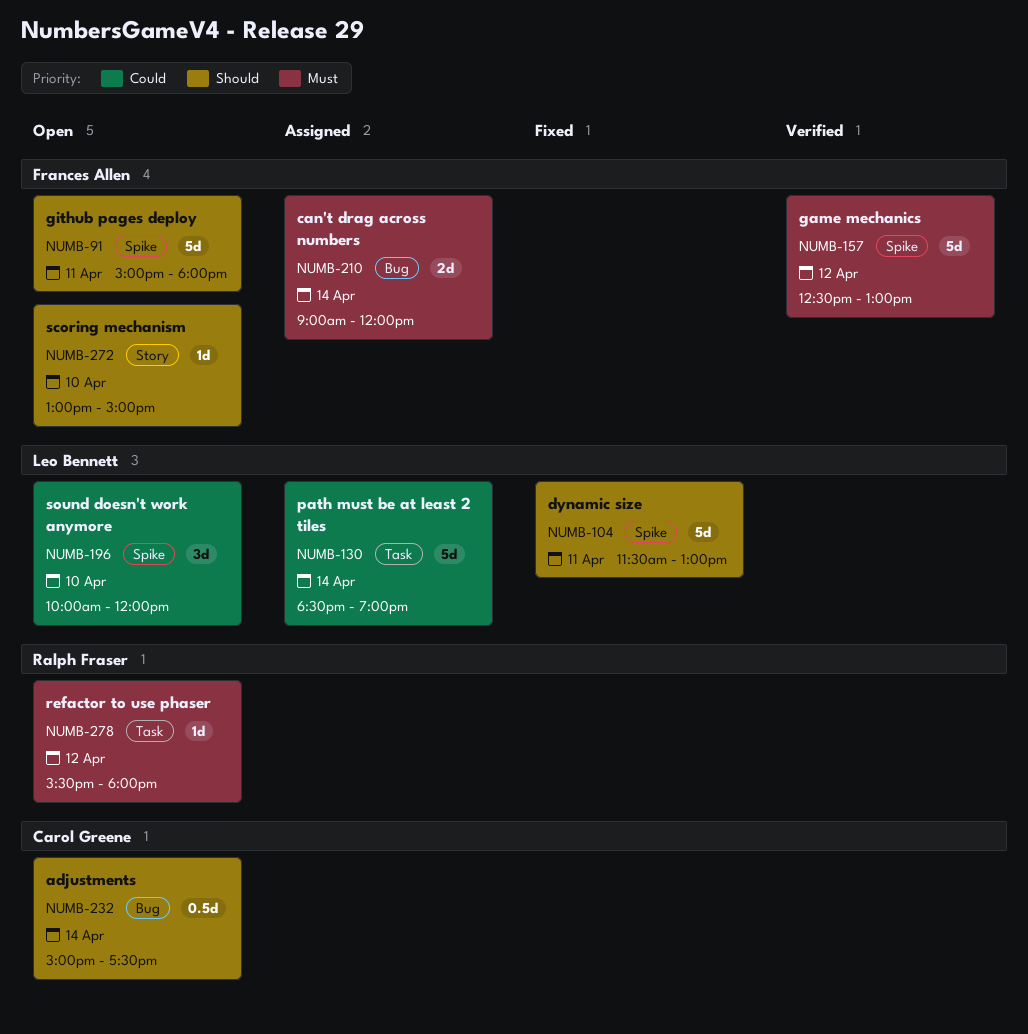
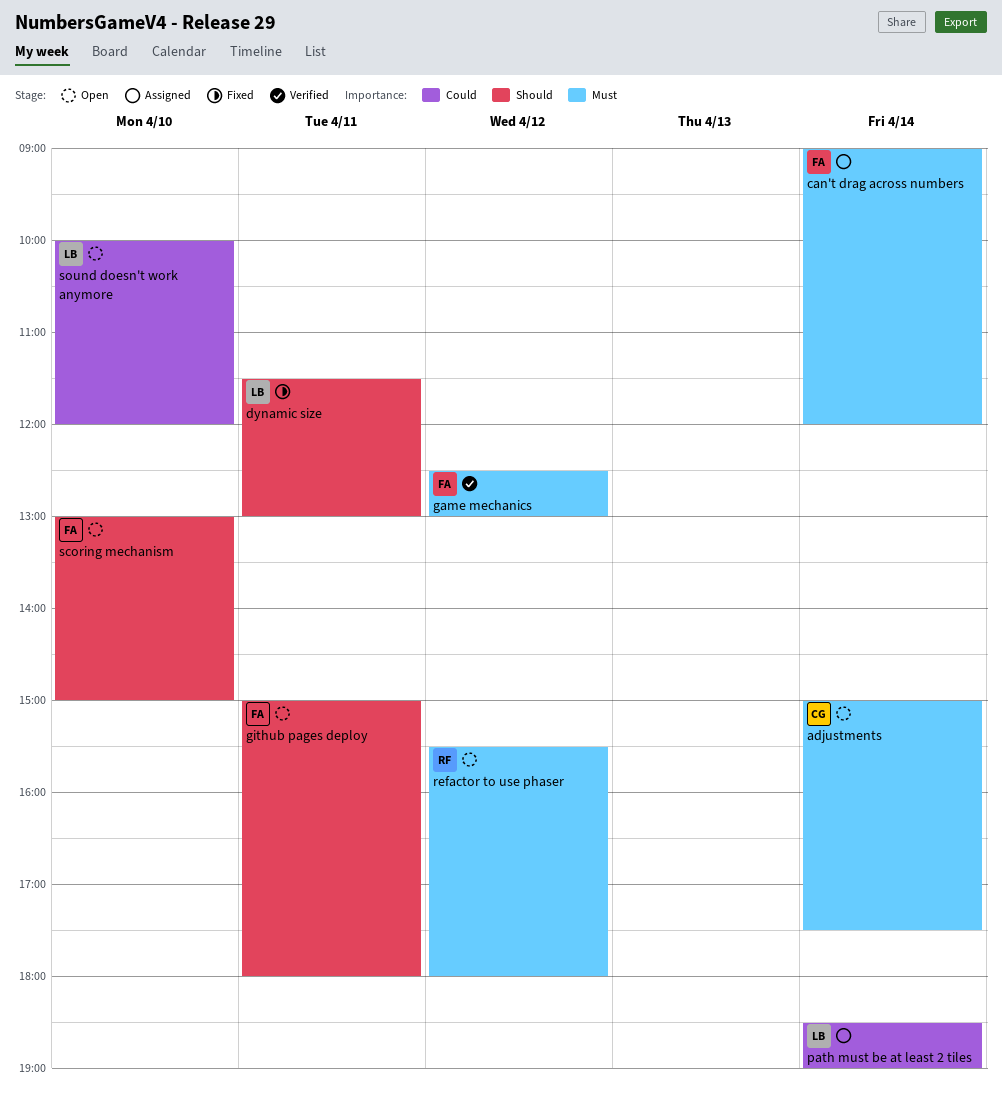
adjustments, priority: Should -> Must

